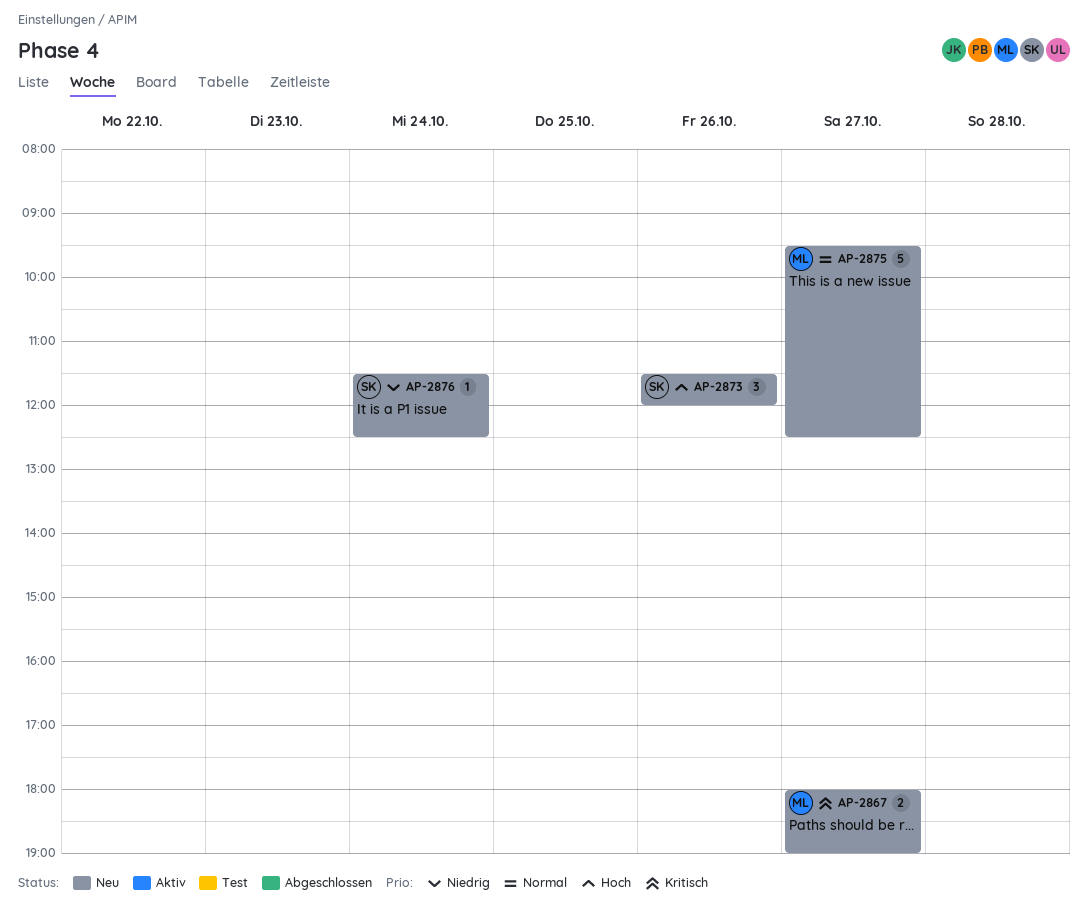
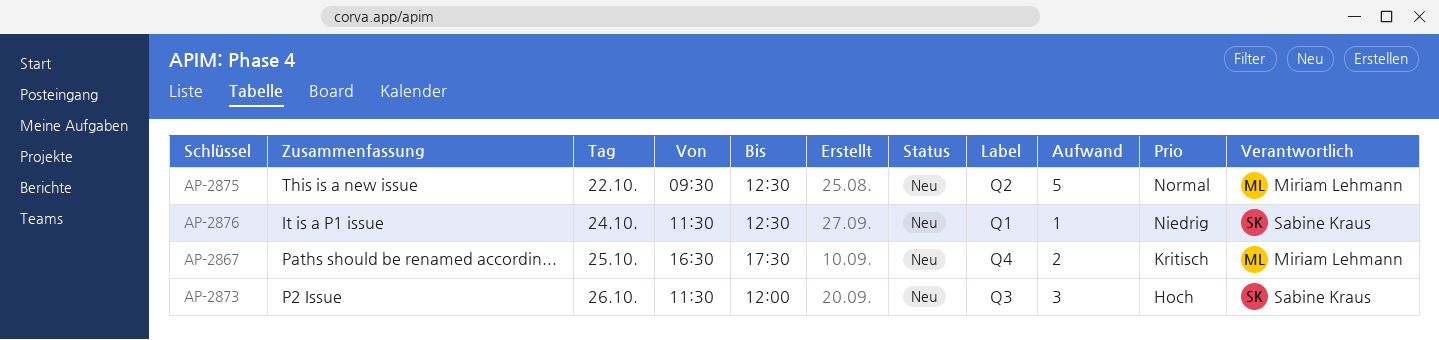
AP-2867, day: Oct 27 -> Oct 25
AP-2867, begins: 18:00 -> 16:30
AP-2867, ends: 19:00 -> 17:30
AP-2875, day: Oct 27 -> Oct 22

